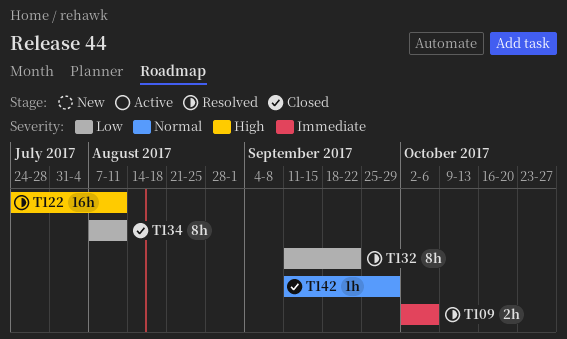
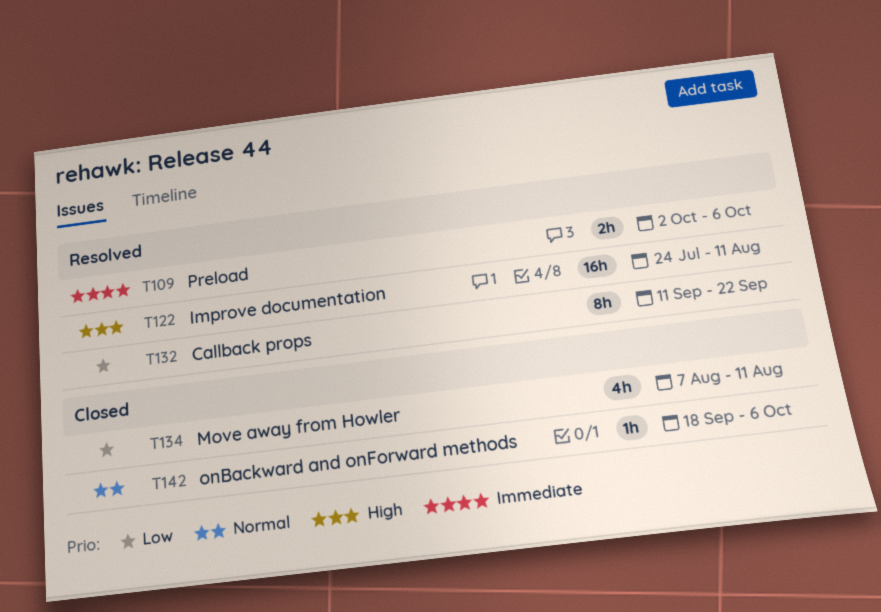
T134, estimate: 8h -> 4h
T142, start: Sep 11 -> Sep 18
T142, due: Sep 29 -> Oct 6

